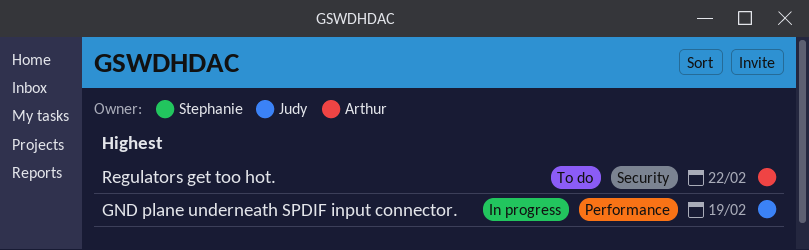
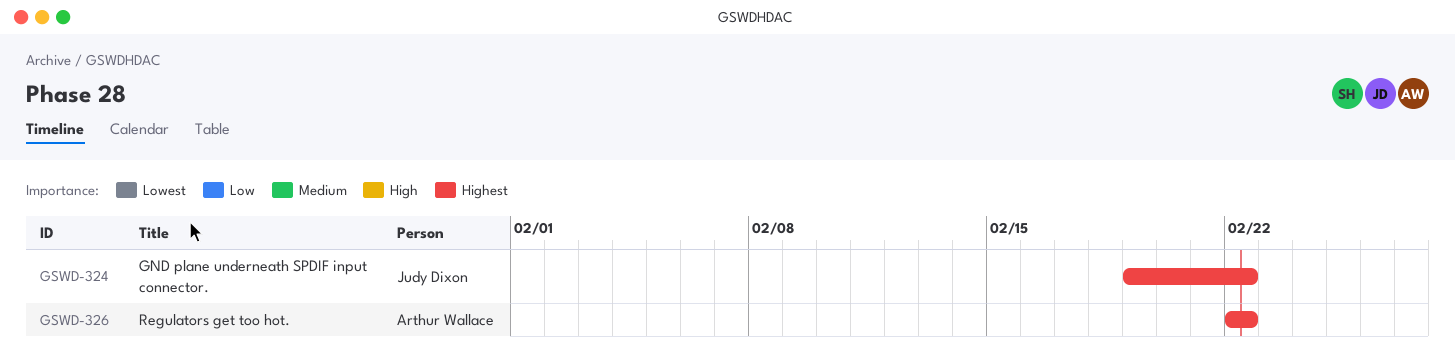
GND plane underneath SPDIF input connector., due: Feb 19 -> Feb 22

